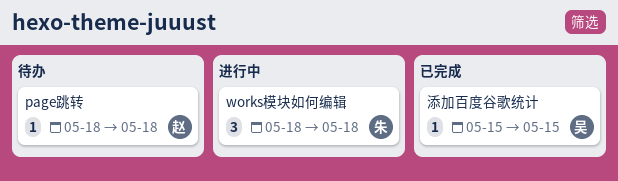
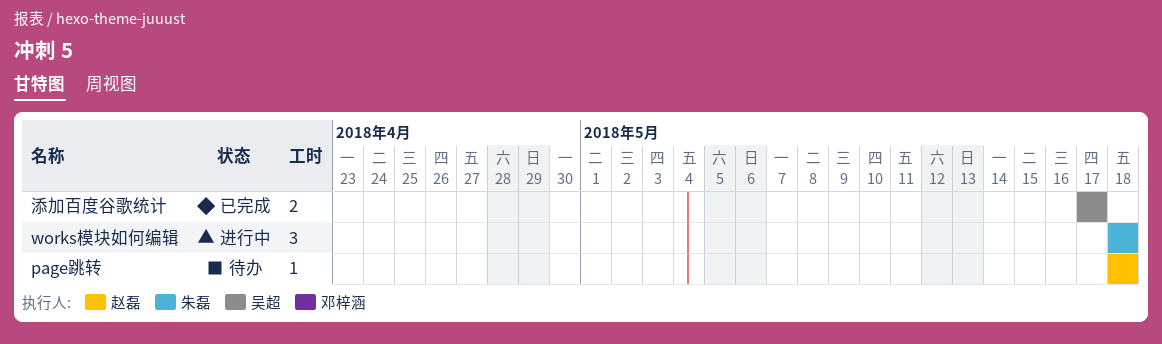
添加百度谷歌统计, estimate: 1 -> 2
添加百度谷歌统计, start: May 15 -> May 17
添加百度谷歌统计, due: May 15 -> May 17

